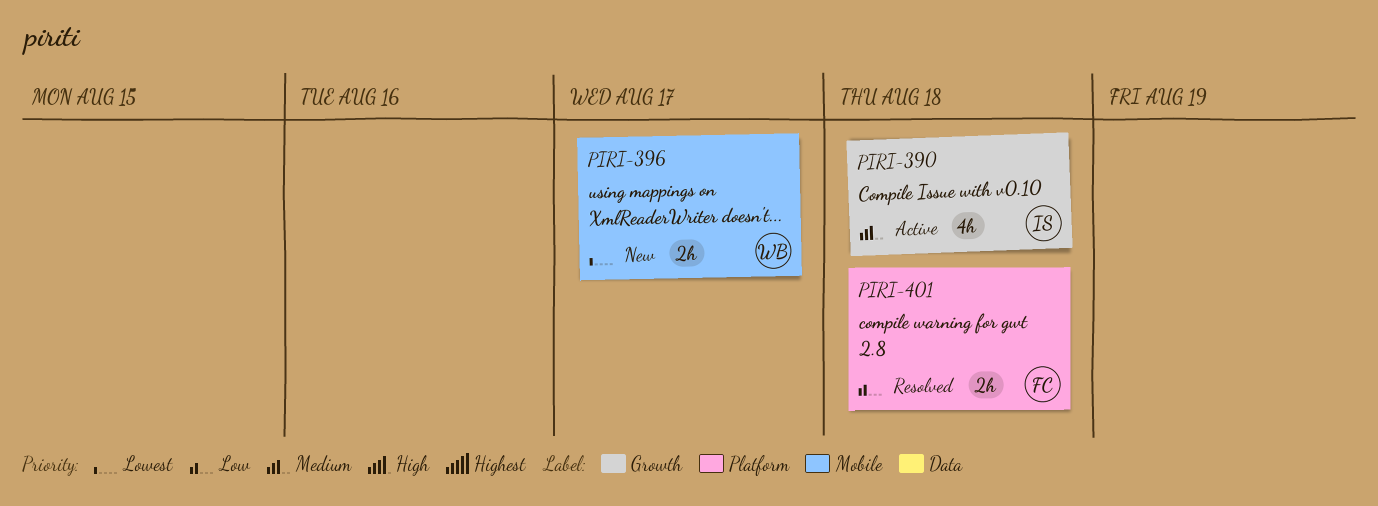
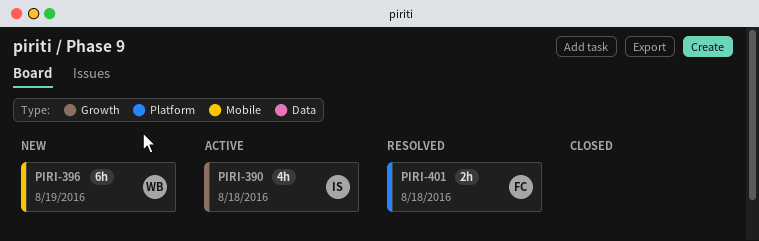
PIRI-396, estimate: 2h -> 6h
PIRI-396, due: Aug 17 -> Aug 19

